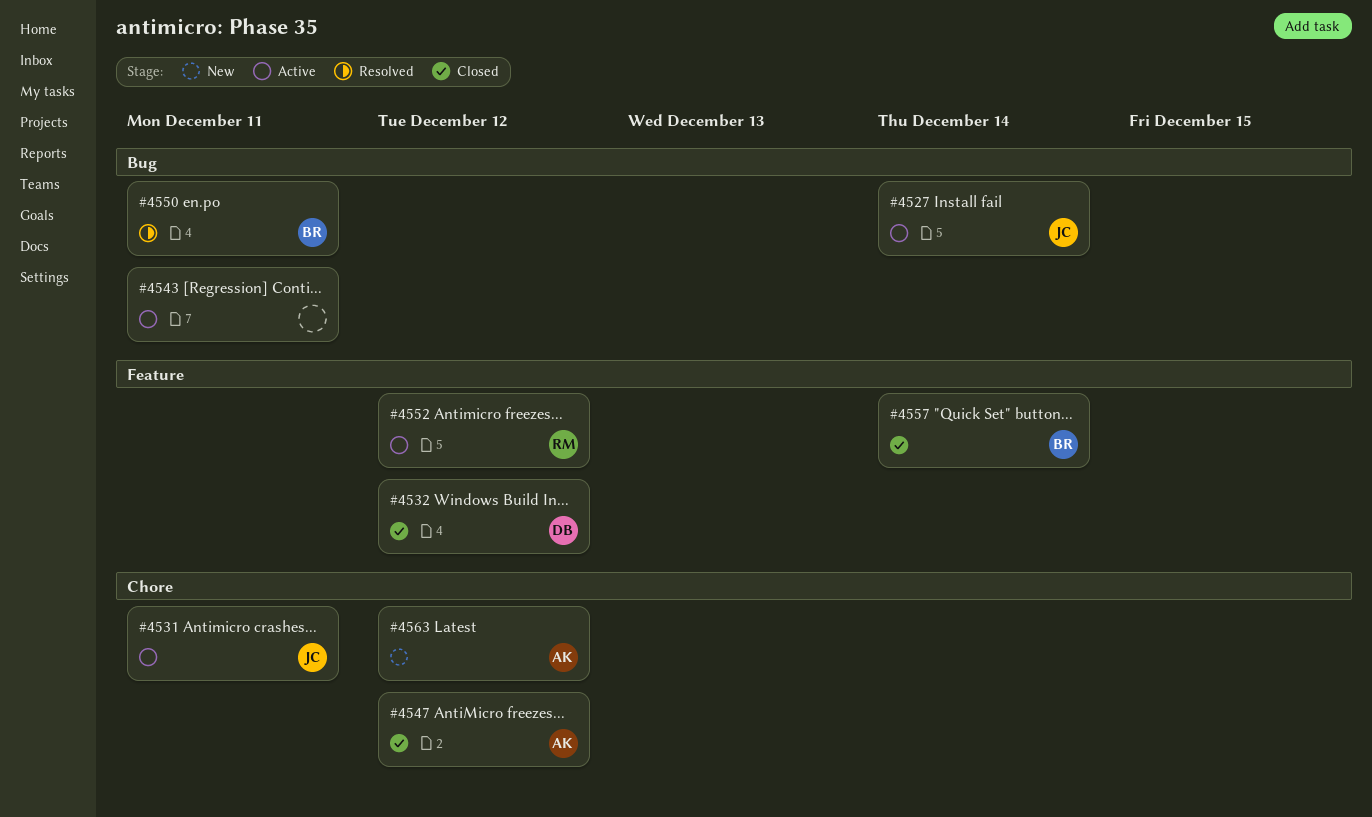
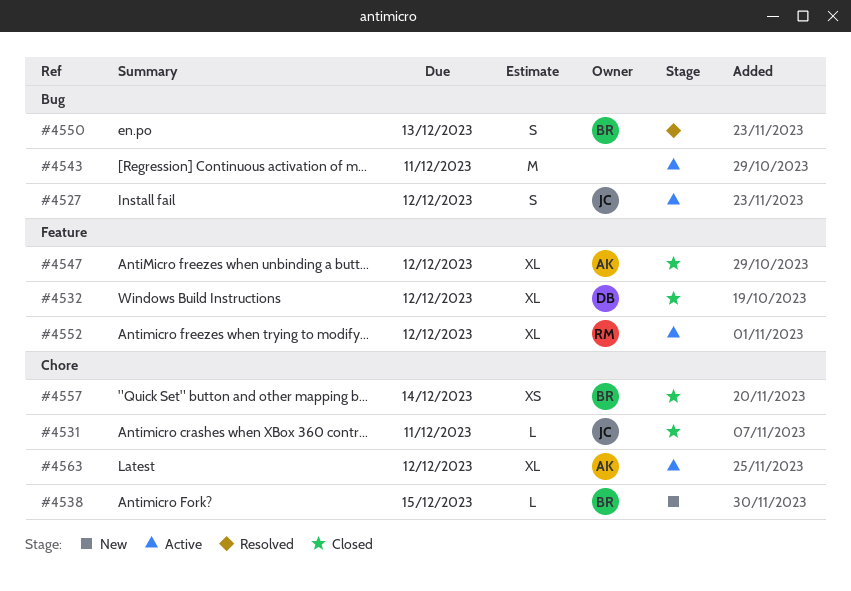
#4527, due: Dec 14 -> Dec 12
#4531, status: Active -> Closed
#4538: none -> present
#4547, label: Chore -> Feature
#4550, due: Dec 11 -> Dec 13
#4557, label: Feature -> Chore
#4563, status: New -> Active

